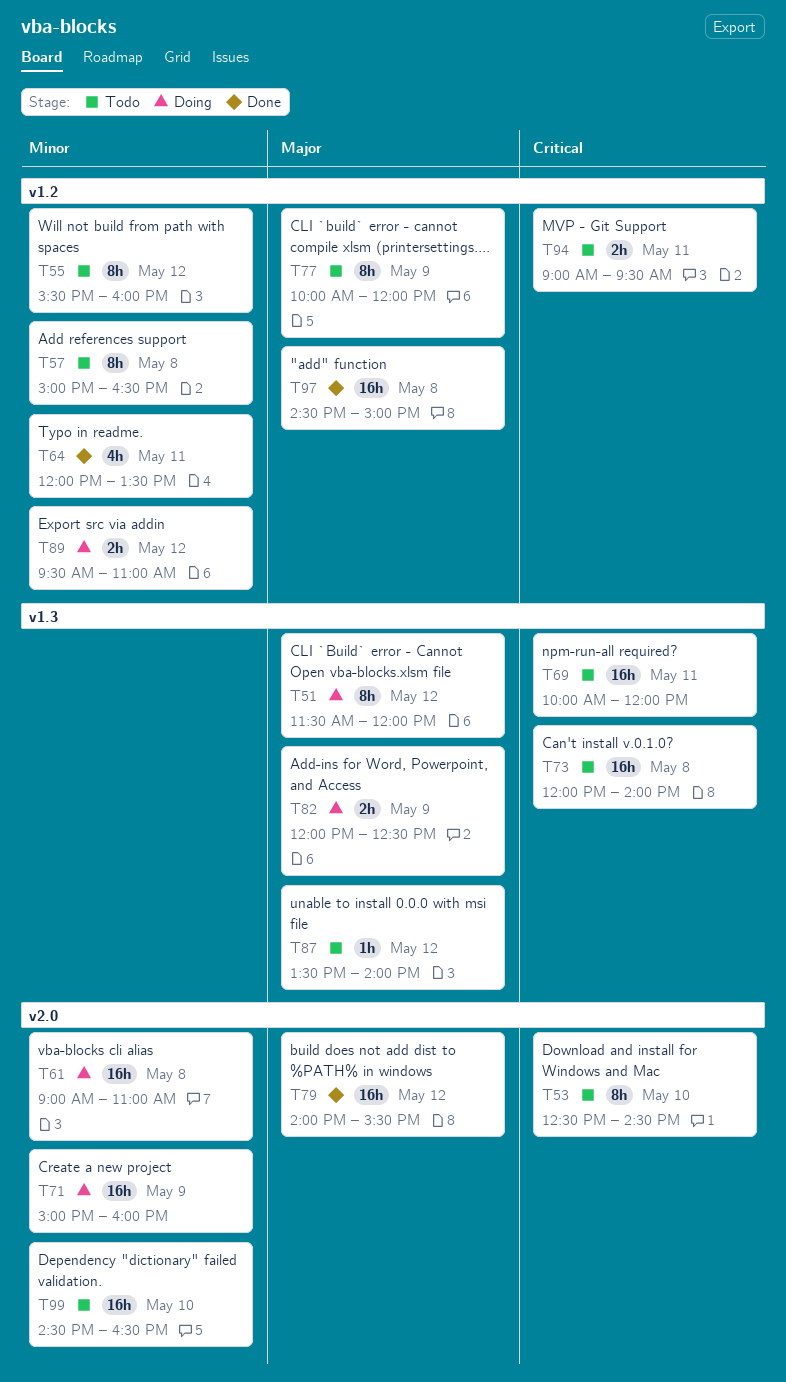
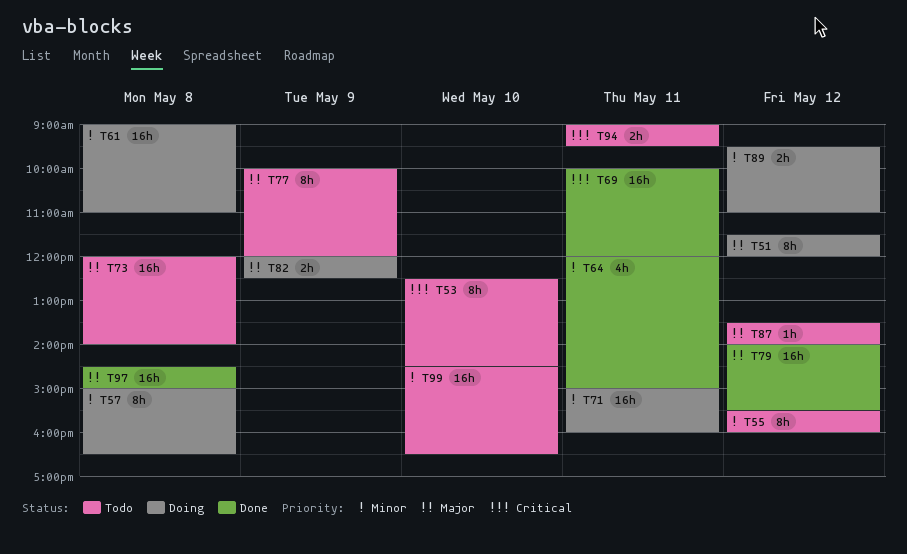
T57, status: Todo -> Doing
T64, ends: 13:30 -> 15:00
T69, status: Todo -> Done
T71, day: May 9 -> May 11
T73, priority: Critical -> Major

